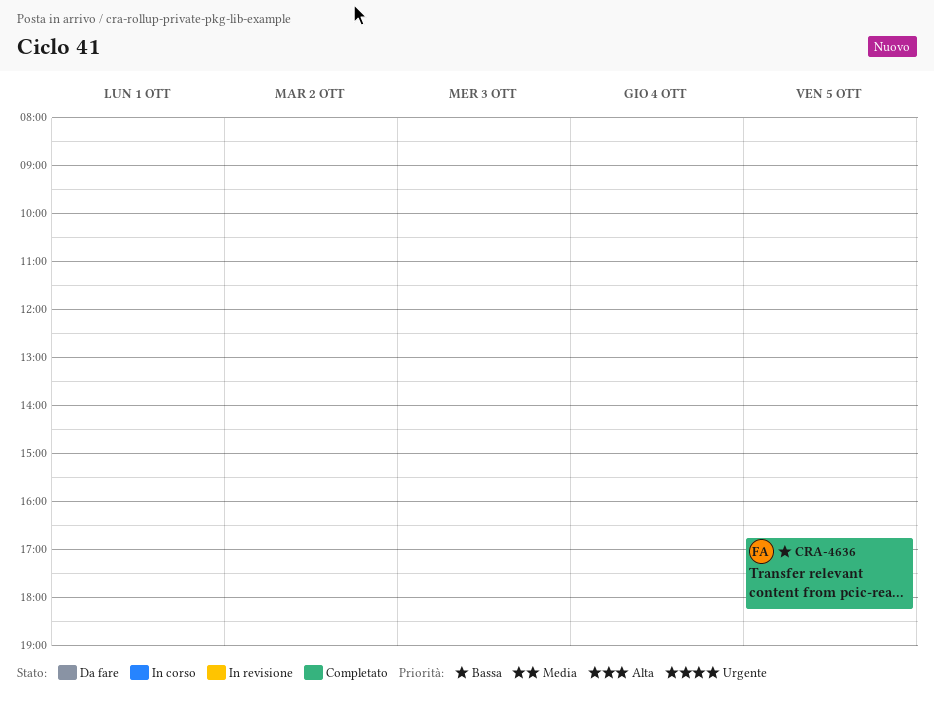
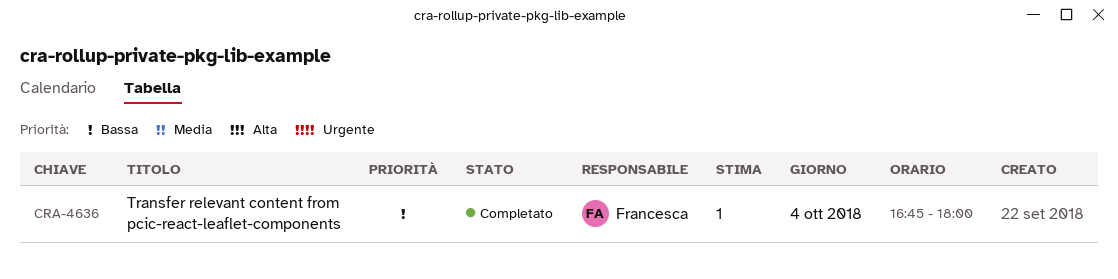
CRA-4636, day: Oct 5 -> Oct 4
CRA-4636, ends: 18:15 -> 18:00

